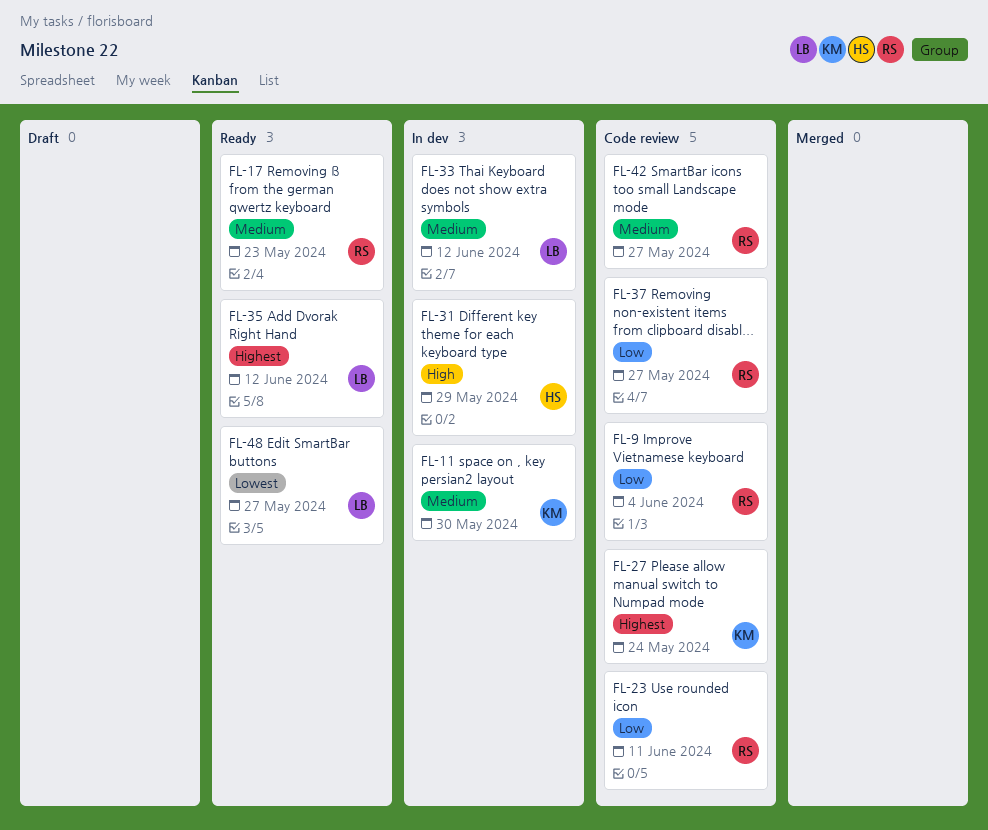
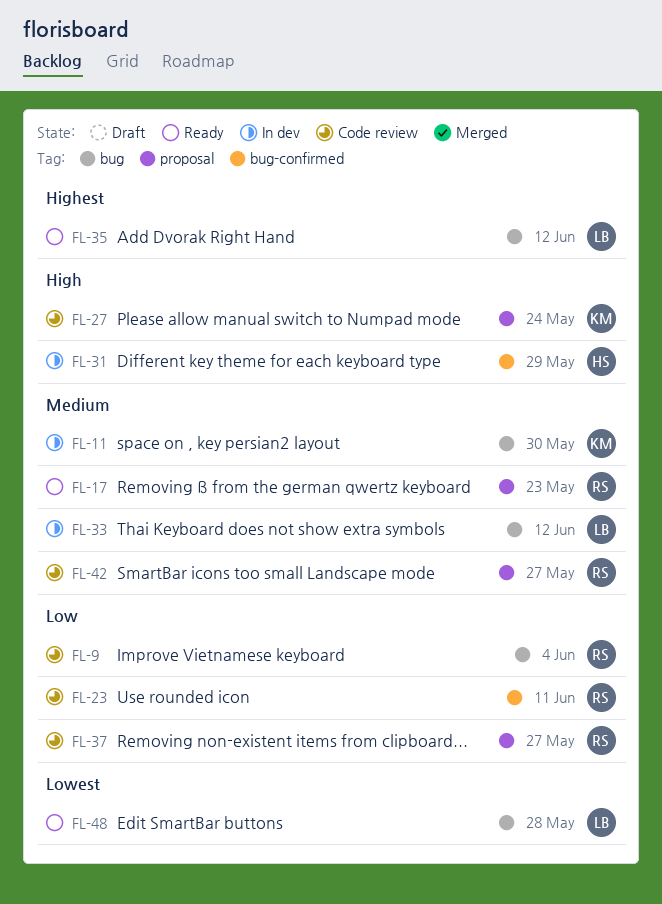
FL-27, priority: Highest -> High
FL-48, due: May 27 -> May 28

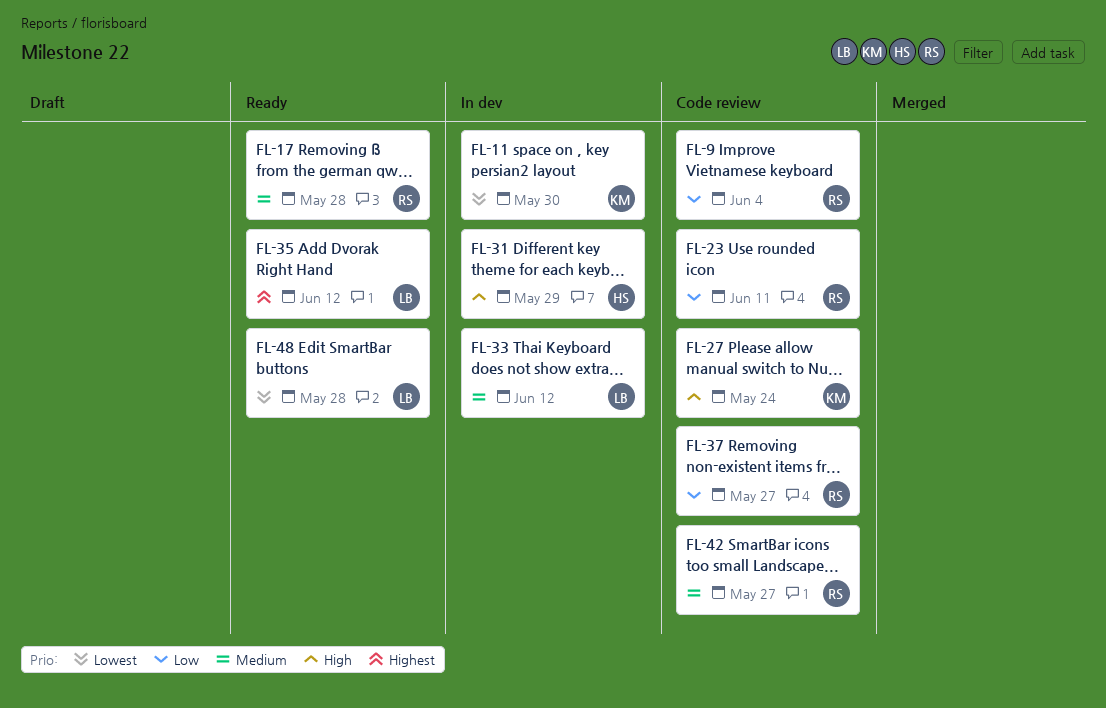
FL-11, priority: Medium -> Lowest
FL-17, due: May 23 -> May 28

